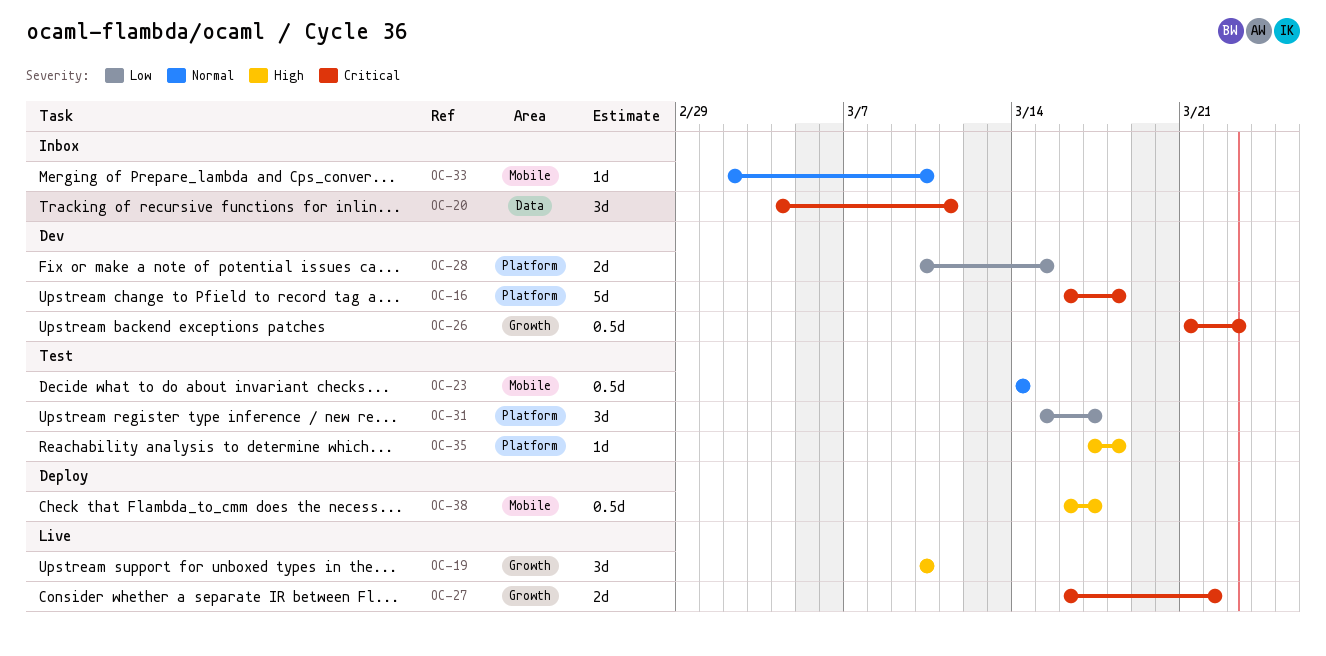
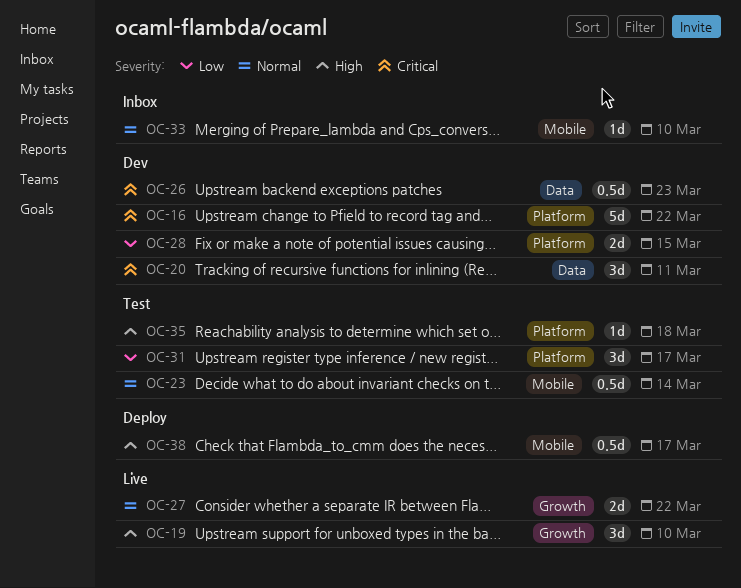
OC-16, due: Mar 18 -> Mar 22
OC-20, status: Inbox -> Dev
OC-26, label: Growth -> Data
OC-27, priority: Critical -> Normal

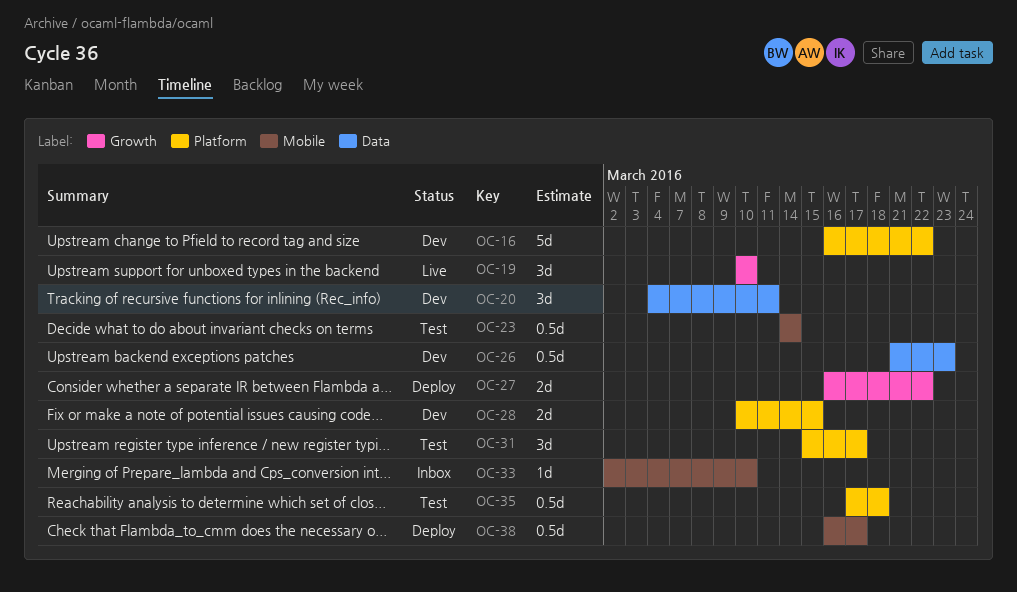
OC-27, status: Live -> Deploy
OC-35, estimate: 1d -> 0.5d

